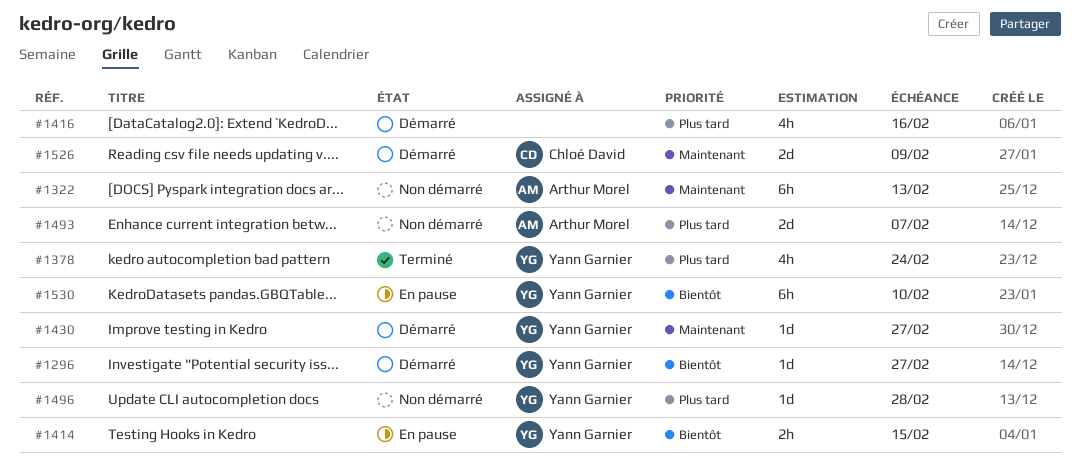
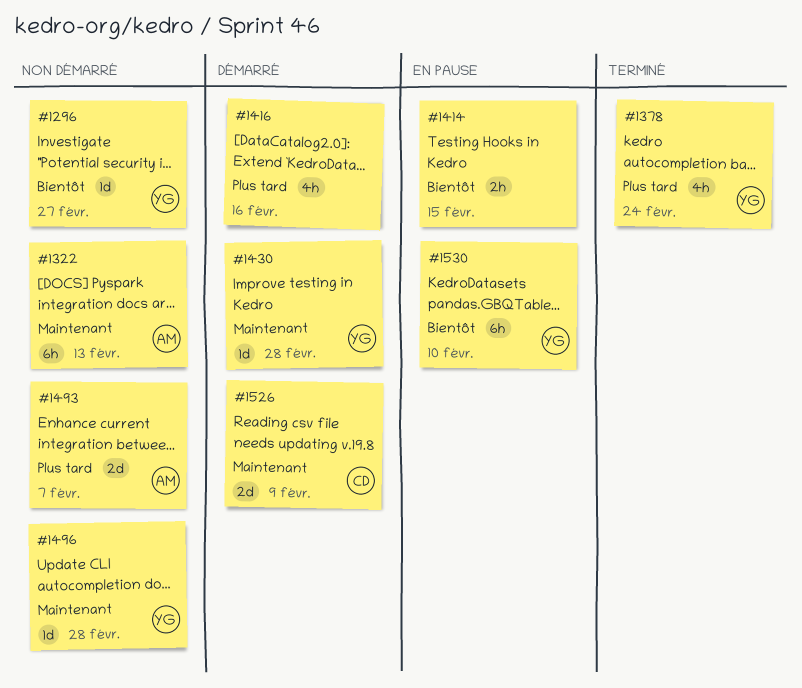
#1296, status: Démarré -> Non démarré
#1414, owner: Yann Garnier -> none
#1430, due: Feb 27 -> Feb 28
#1496, priority: Plus tard -> Maintenant

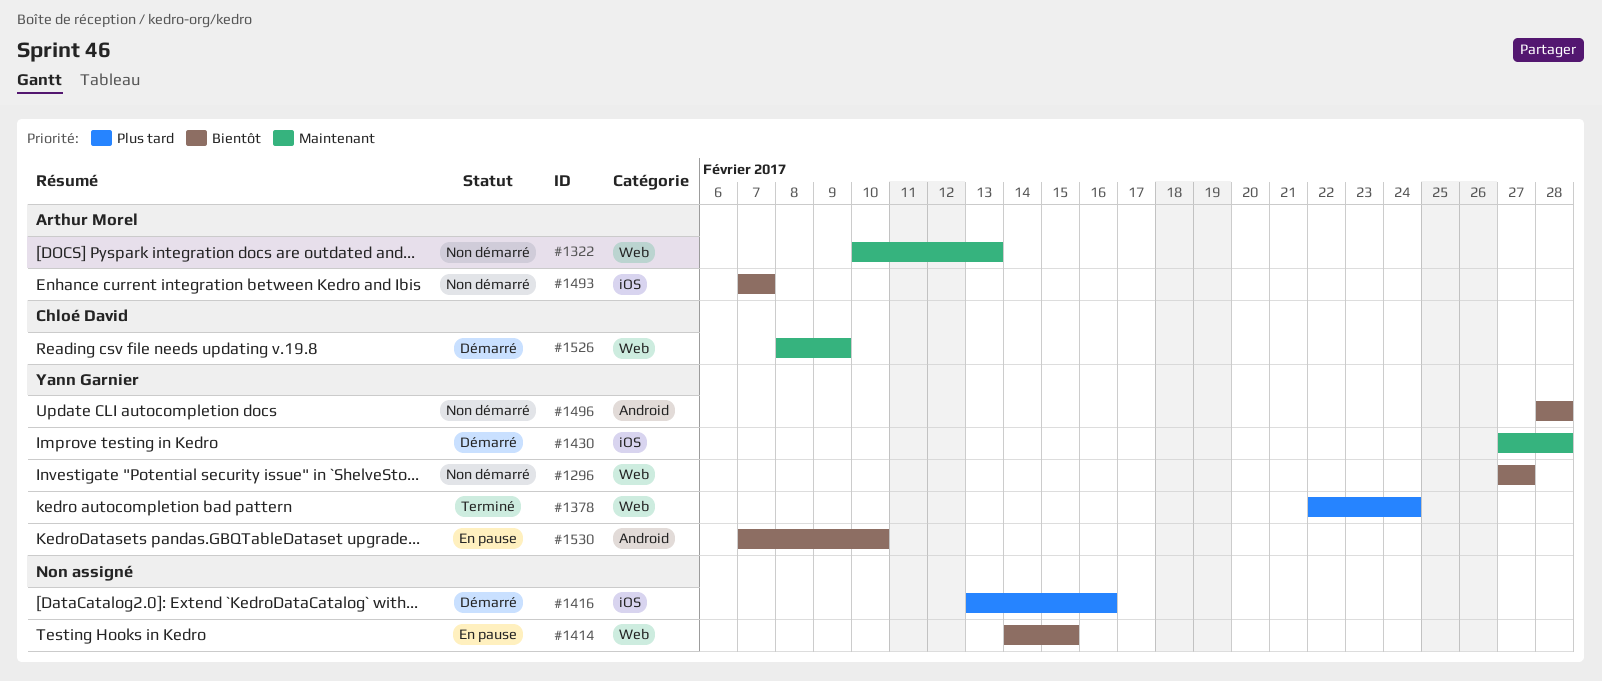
#1493, priority: Plus tard -> Bientôt
#1496, priority: Maintenant -> Bientôt

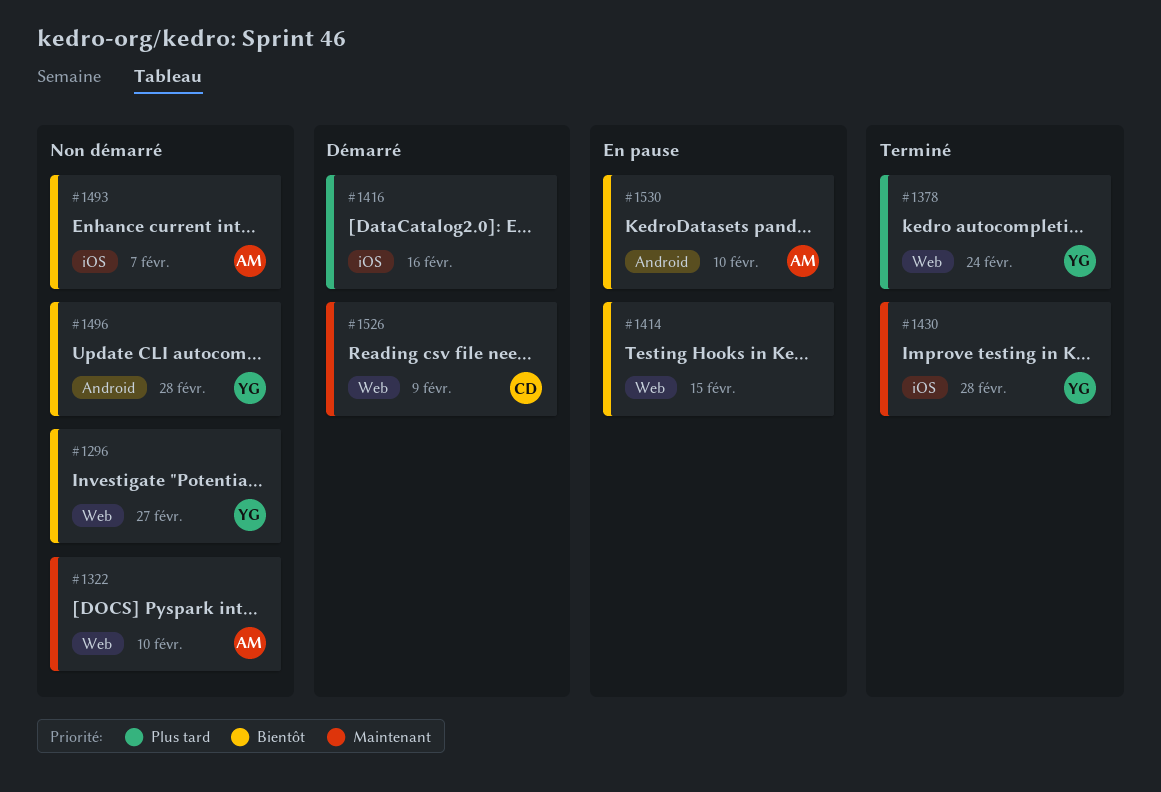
#1322, due: Feb 13 -> Feb 10
#1430, status: Démarré -> Terminé
#1530, owner: Yann Garnier -> Arthur Morel

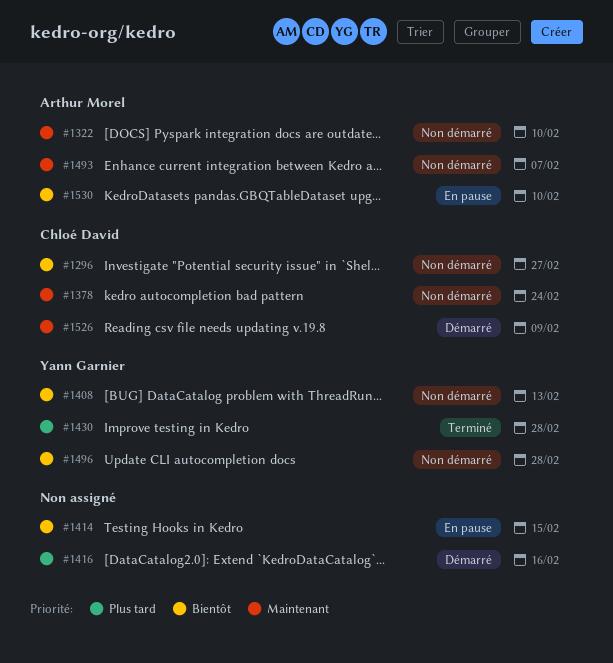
#1296, owner: Yann Garnier -> Chloé David
#1378, status: Terminé -> Non démarré
#1378, owner: Yann Garnier -> Chloé David
#1378, priority: Plus tard -> Maintenant
#1408: none -> present
#1430, priority: Maintenant -> Plus tard
#1493, priority: Bientôt -> Maintenant

